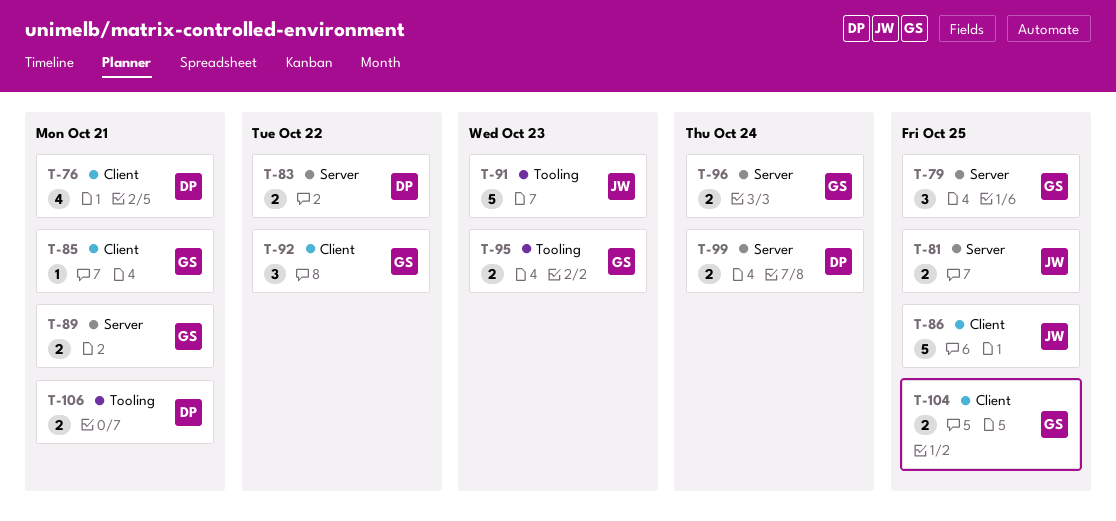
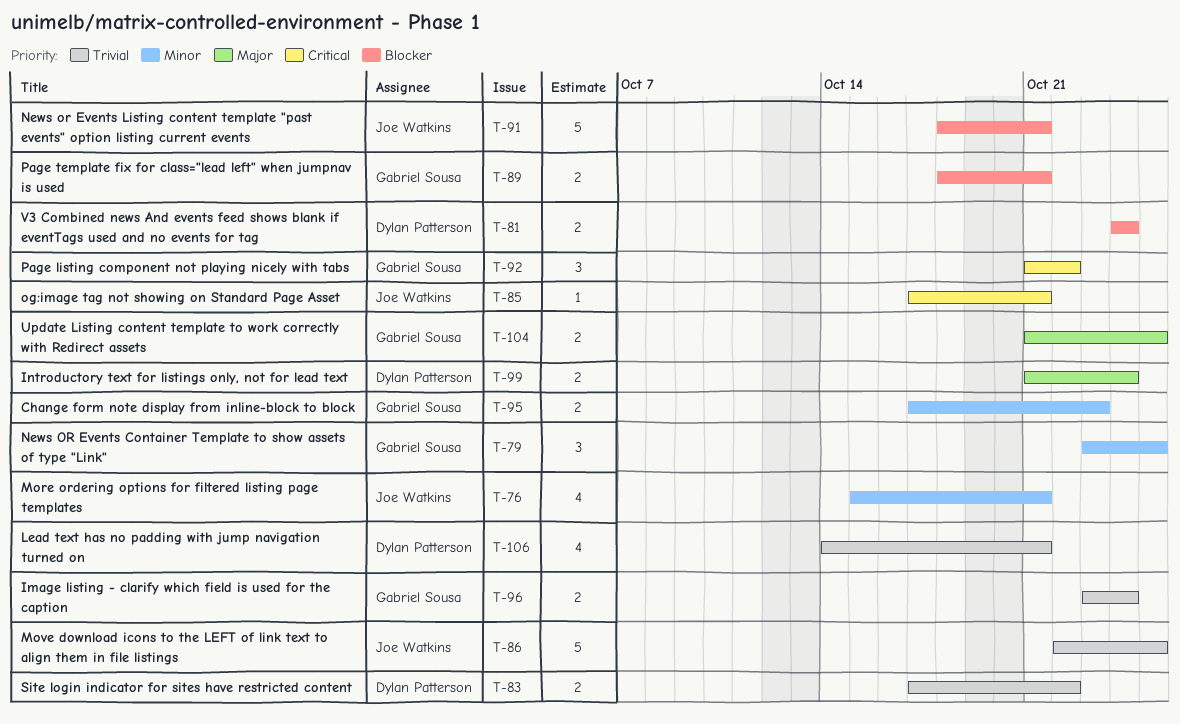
T-76, owner: Dylan Patterson -> Joe Watkins
T-81, owner: Joe Watkins -> Dylan Patterson
T-81, due: Oct 25 -> Oct 24
T-85, owner: Gabriel Sousa -> Joe Watkins
T-91, due: Oct 23 -> Oct 21
T-106, estimate: 2 -> 4

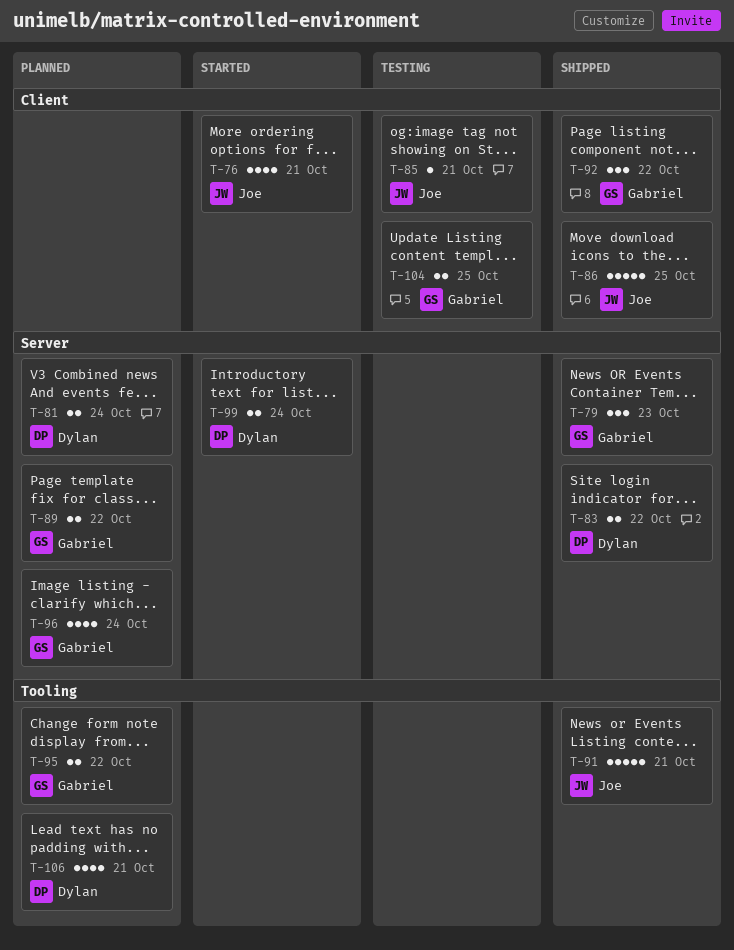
T-79, due: Oct 25 -> Oct 23
T-89, due: Oct 21 -> Oct 22
T-95, due: Oct 23 -> Oct 22
T-96, estimate: 2 -> 4

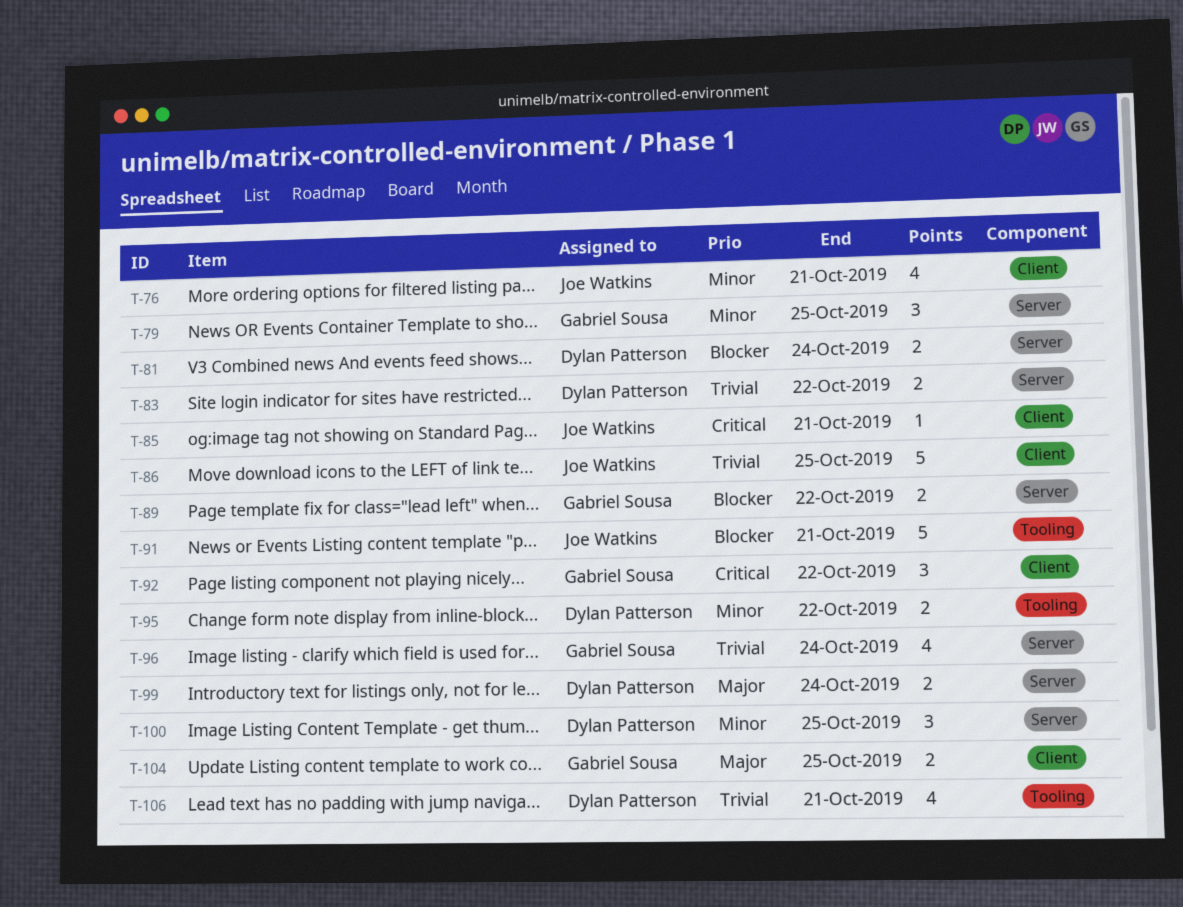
T-79, due: Oct 23 -> Oct 25
T-95, owner: Gabriel Sousa -> Dylan Patterson
T-100: none -> present

